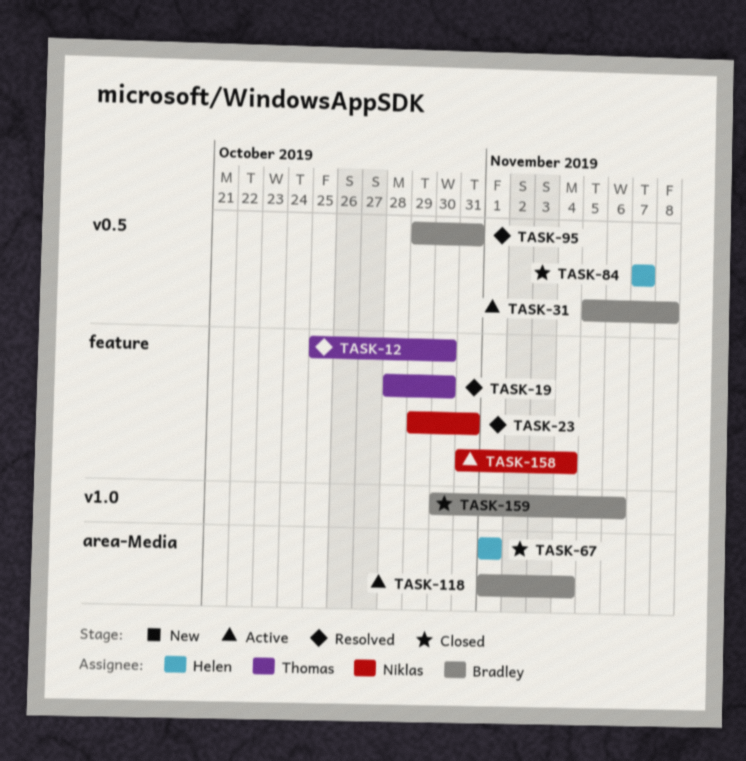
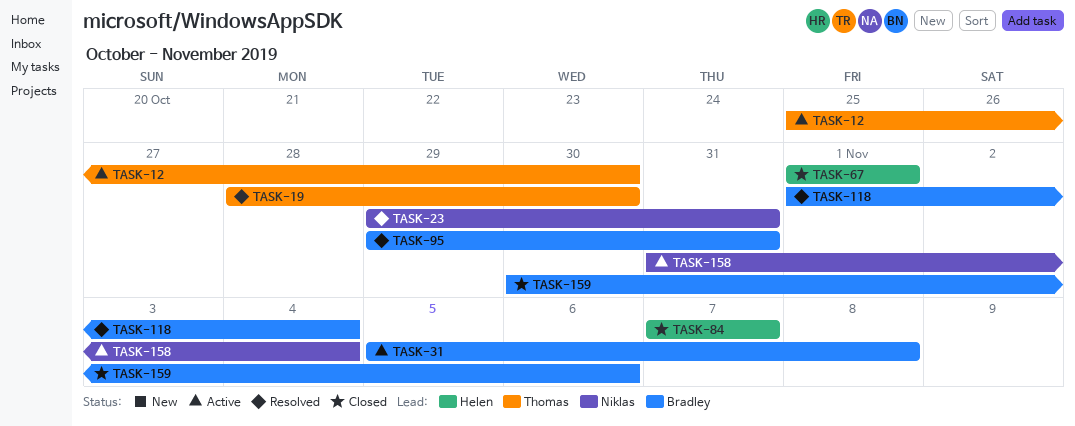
TASK-12, status: Resolved -> Active
TASK-118, status: Active -> Resolved

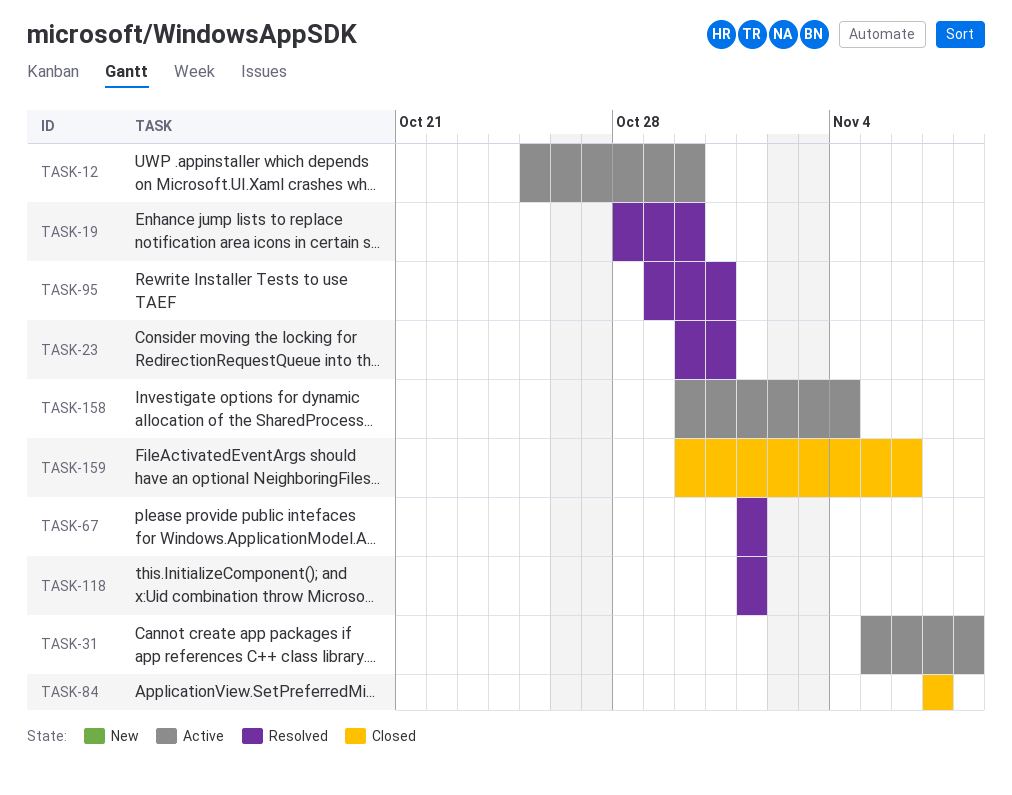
TASK-23, start: Oct 29 -> Oct 30
TASK-67, status: Closed -> Resolved
TASK-118, due: Nov 4 -> Nov 1
TASK-158, start: Oct 31 -> Oct 30

